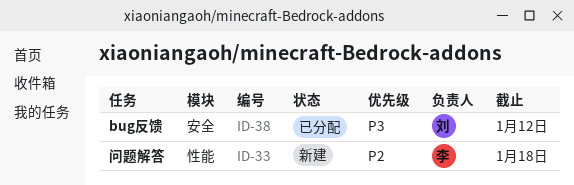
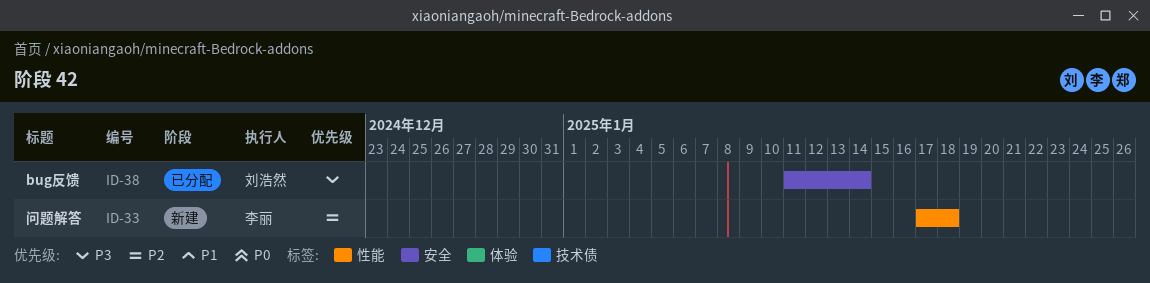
ID-38, due: Jan 12 -> Jan 14

